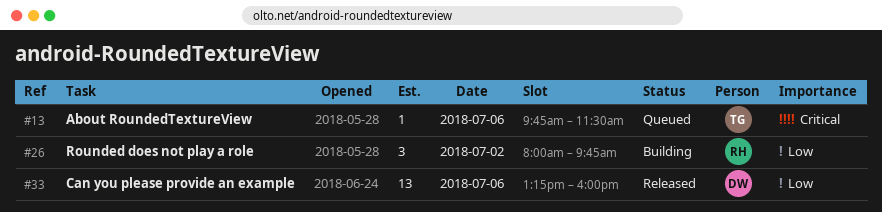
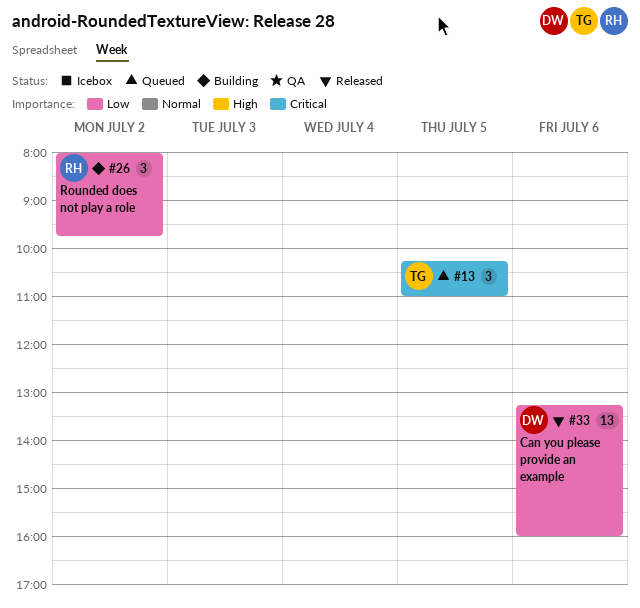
#13, estimate: 1 -> 3
#13, day: Jul 6 -> Jul 5
#13, begins: 09:45 -> 10:15
#13, ends: 11:30 -> 11:00

